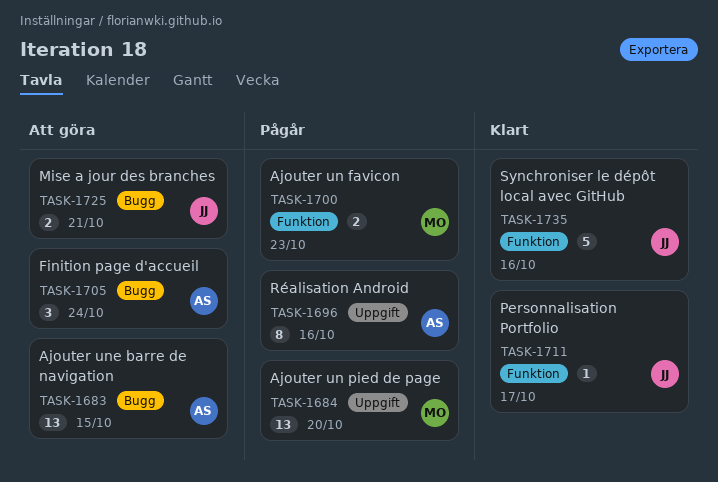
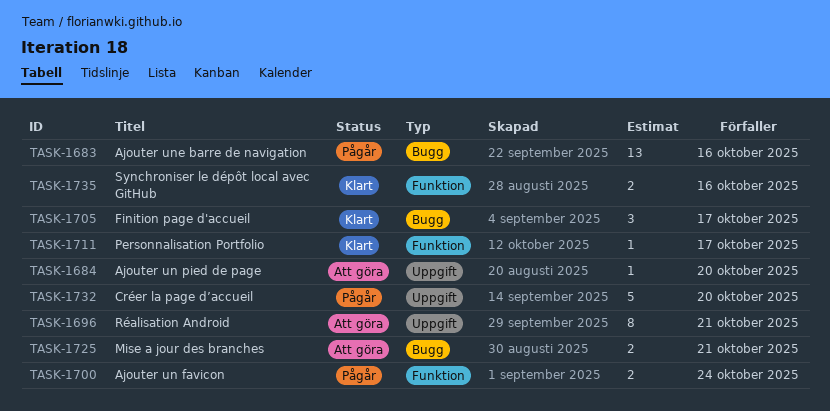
TASK-1683, status: Att göra -> Pågår
TASK-1683, due: Oct 15 -> Oct 16
TASK-1684, status: Pågår -> Att göra
TASK-1684, estimate: 13 -> 1
TASK-1696, status: Pågår -> Att göra
TASK-1696, due: Oct 16 -> Oct 21
TASK-1700, due: Oct 23 -> Oct 24
TASK-1705, status: Att göra -> Klart
TASK-1705, due: Oct 24 -> Oct 17
TASK-1732: none -> present
TASK-1735, estimate: 5 -> 2

